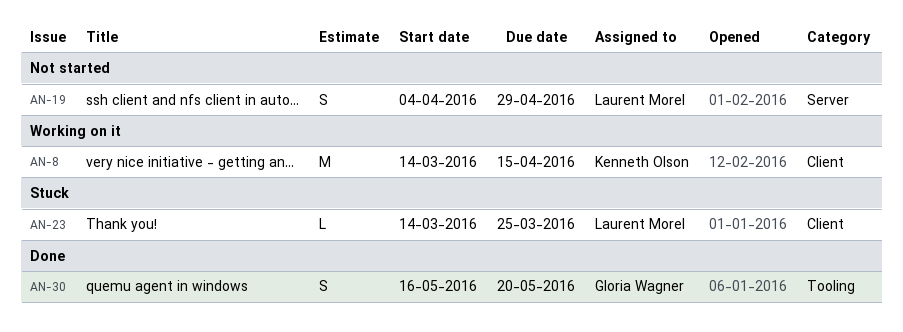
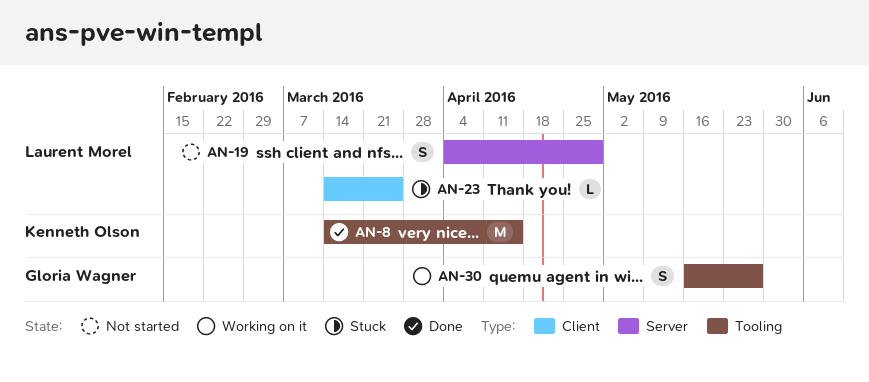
AN-8, status: Working on it -> Done
AN-8, label: Client -> Tooling
AN-30, status: Done -> Working on it
AN-30, due: May 20 -> May 27

